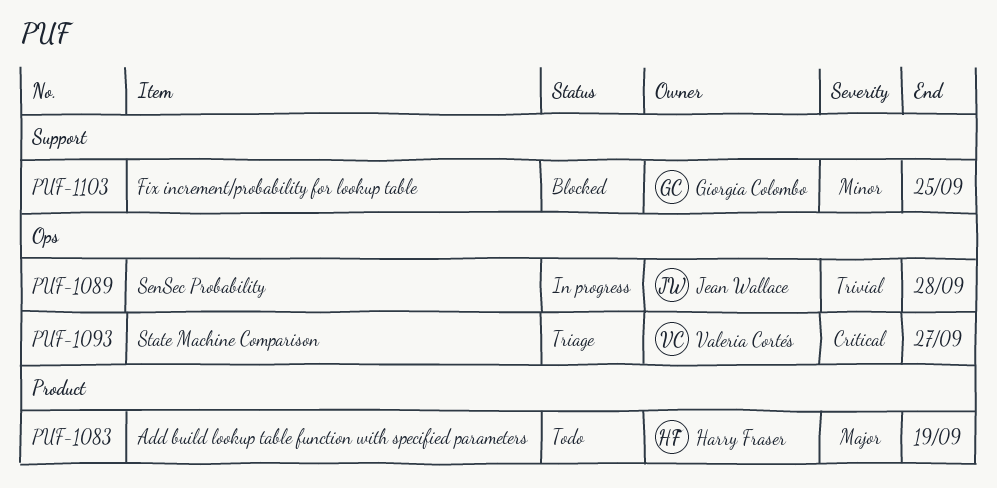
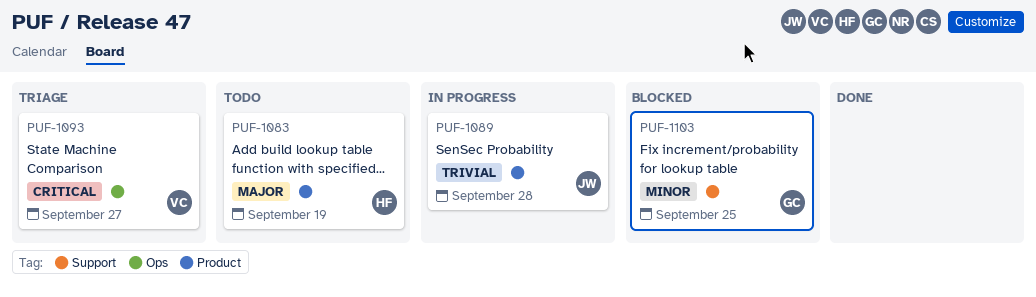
PUF-1089, label: Ops -> Product

